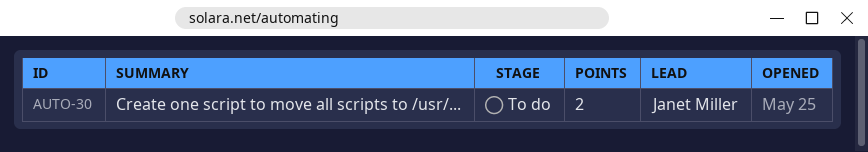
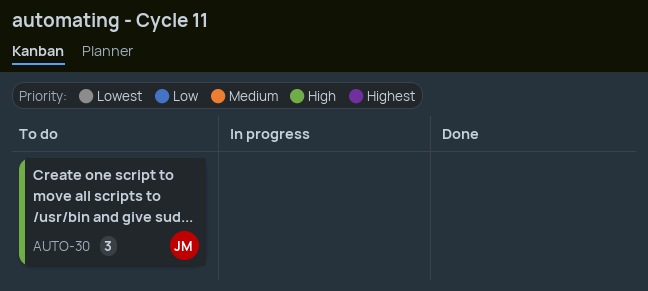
AUTO-30, estimate: 2 -> 3

